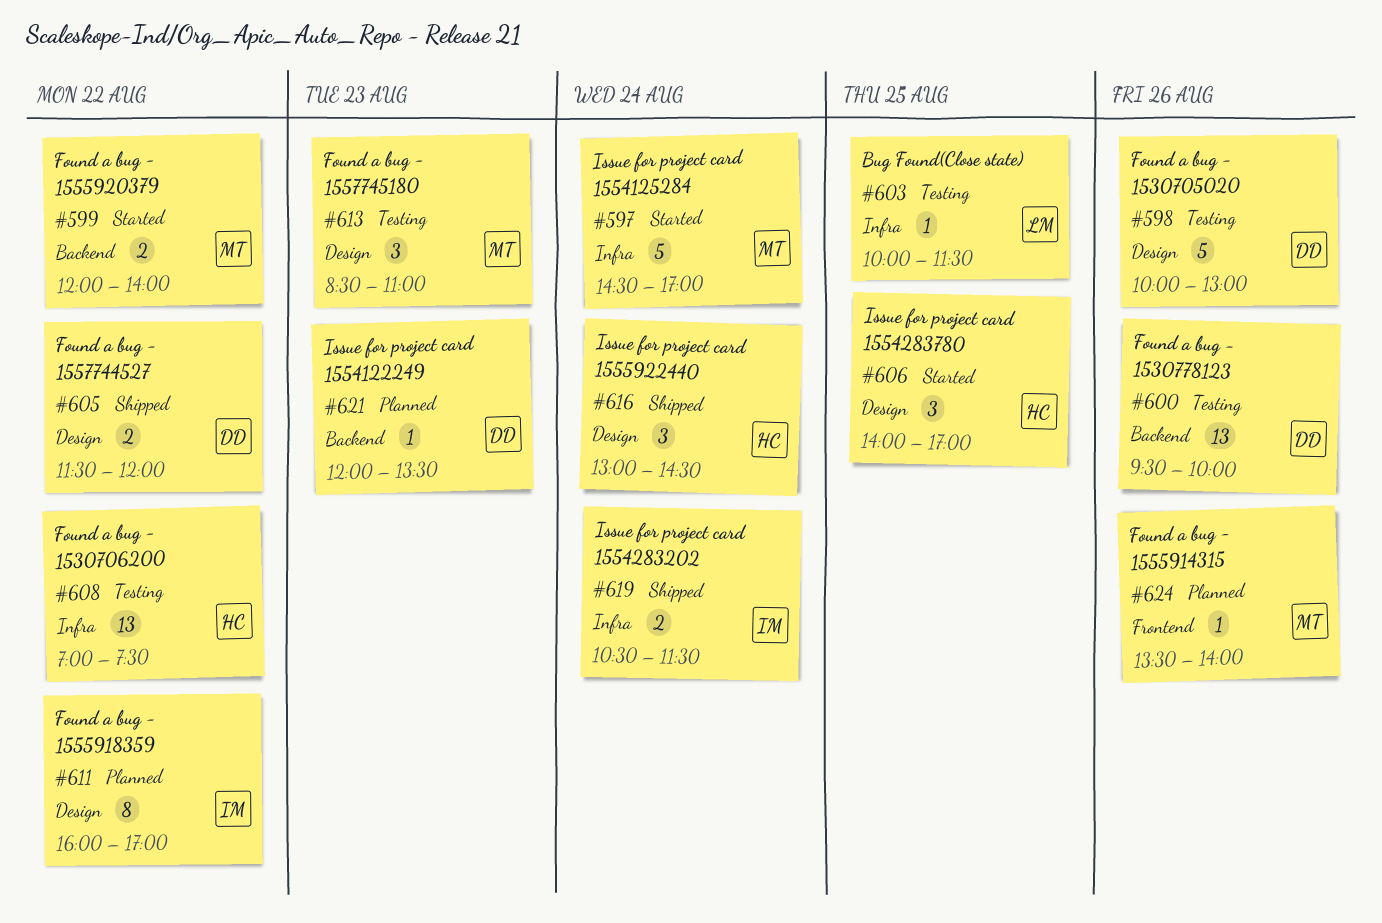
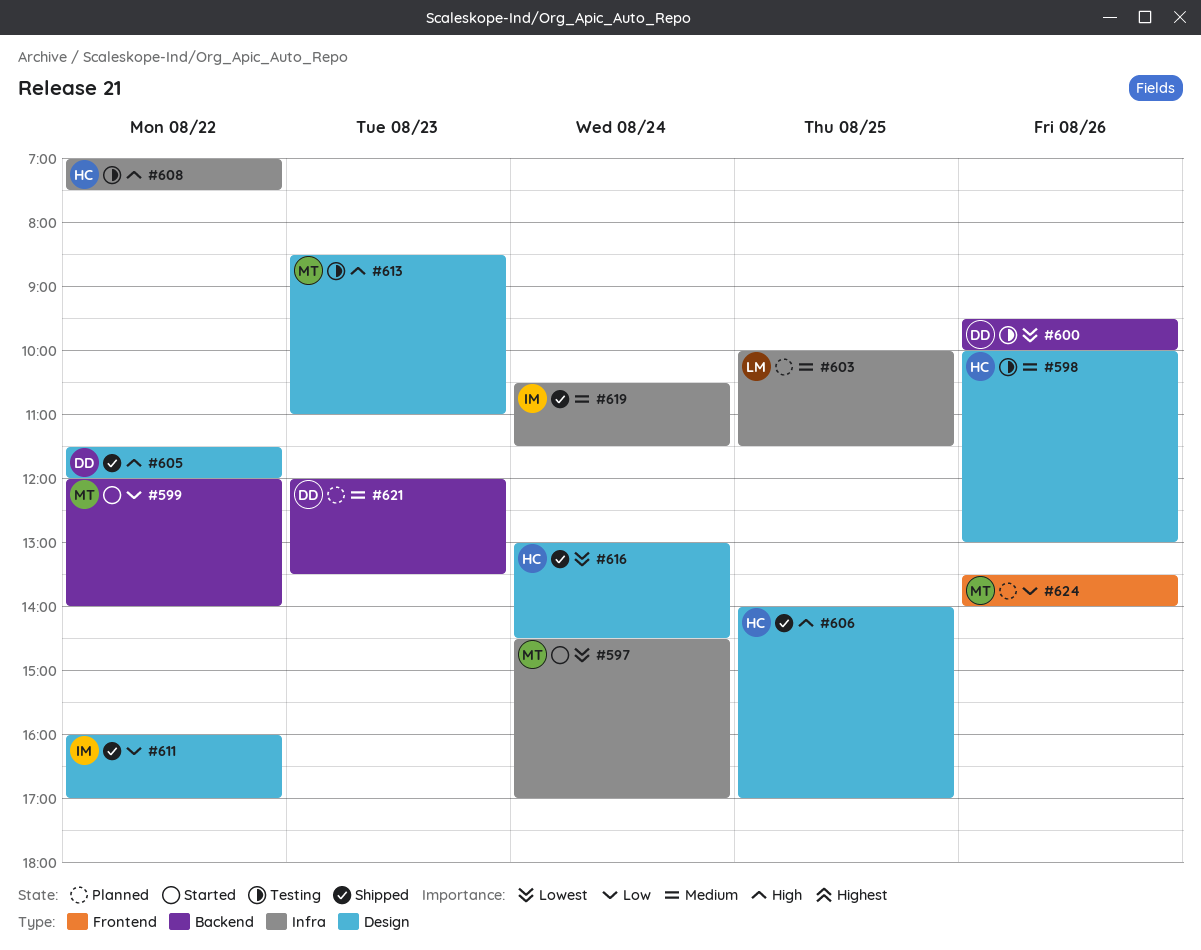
#598, owner: DD -> HC
#603, status: Testing -> Planned
#606, status: Started -> Shipped
#611, status: Planned -> Shipped

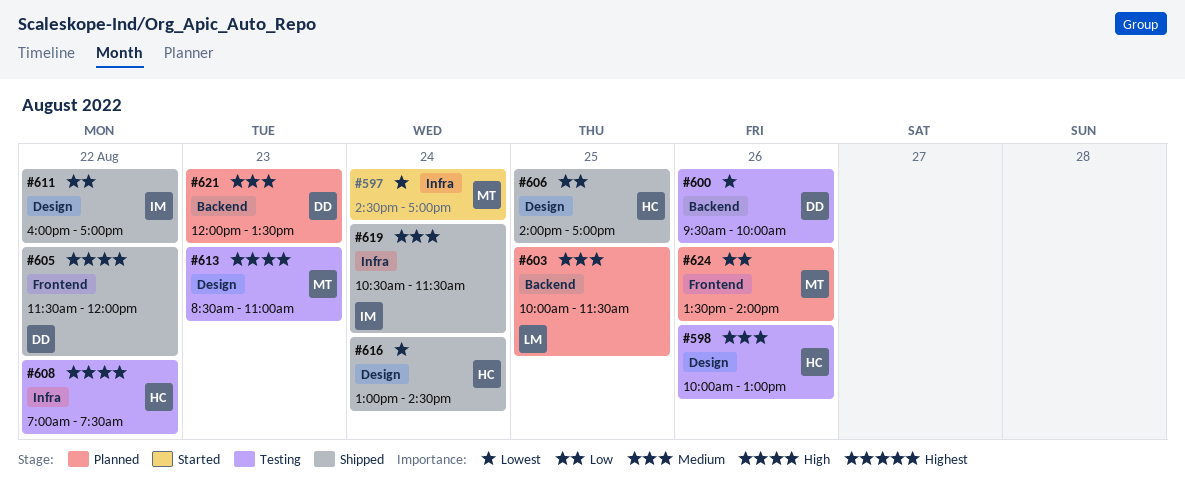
#599: present -> none
#603, label: Infra -> Backend
#605, label: Design -> Frontend
#606, priority: High -> Low

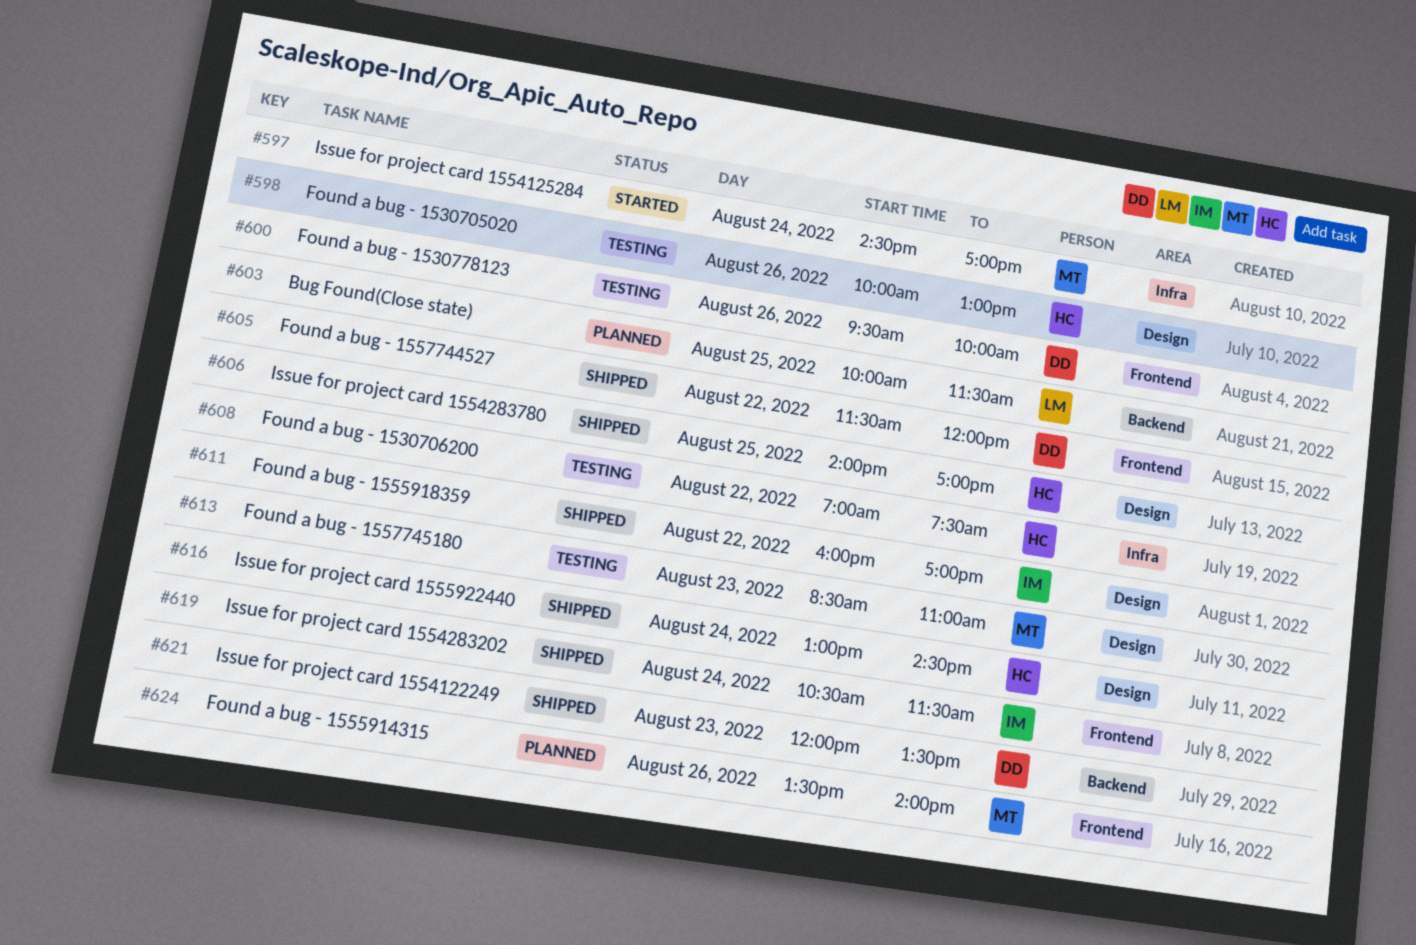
#600, label: Backend -> Frontend
#619, label: Infra -> Frontend
#621, status: Planned -> Shipped

